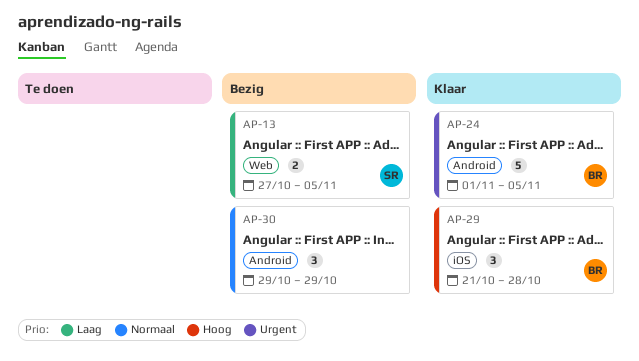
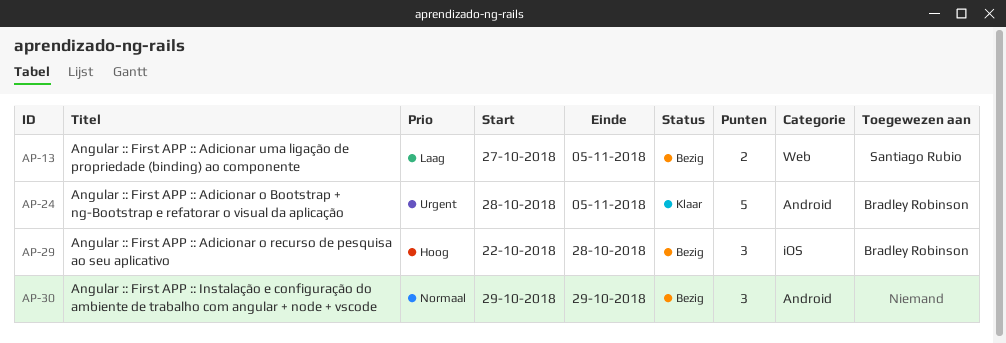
AP-24, start: Nov 1 -> Oct 28
AP-29, status: Klaar -> Bezig
AP-29, start: Oct 21 -> Oct 22

